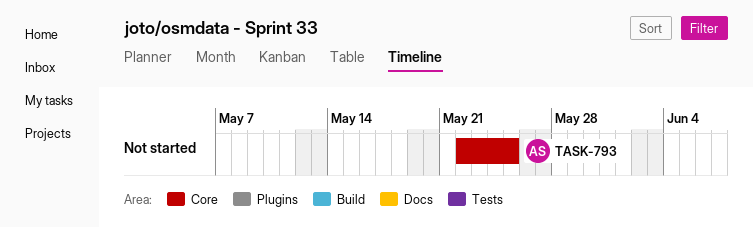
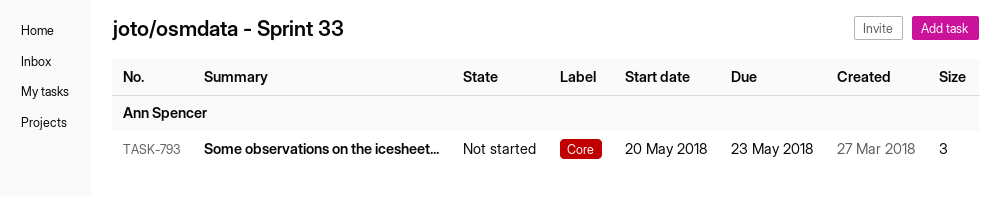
TASK-793, start: May 22 -> May 20
TASK-793, due: May 25 -> May 23

